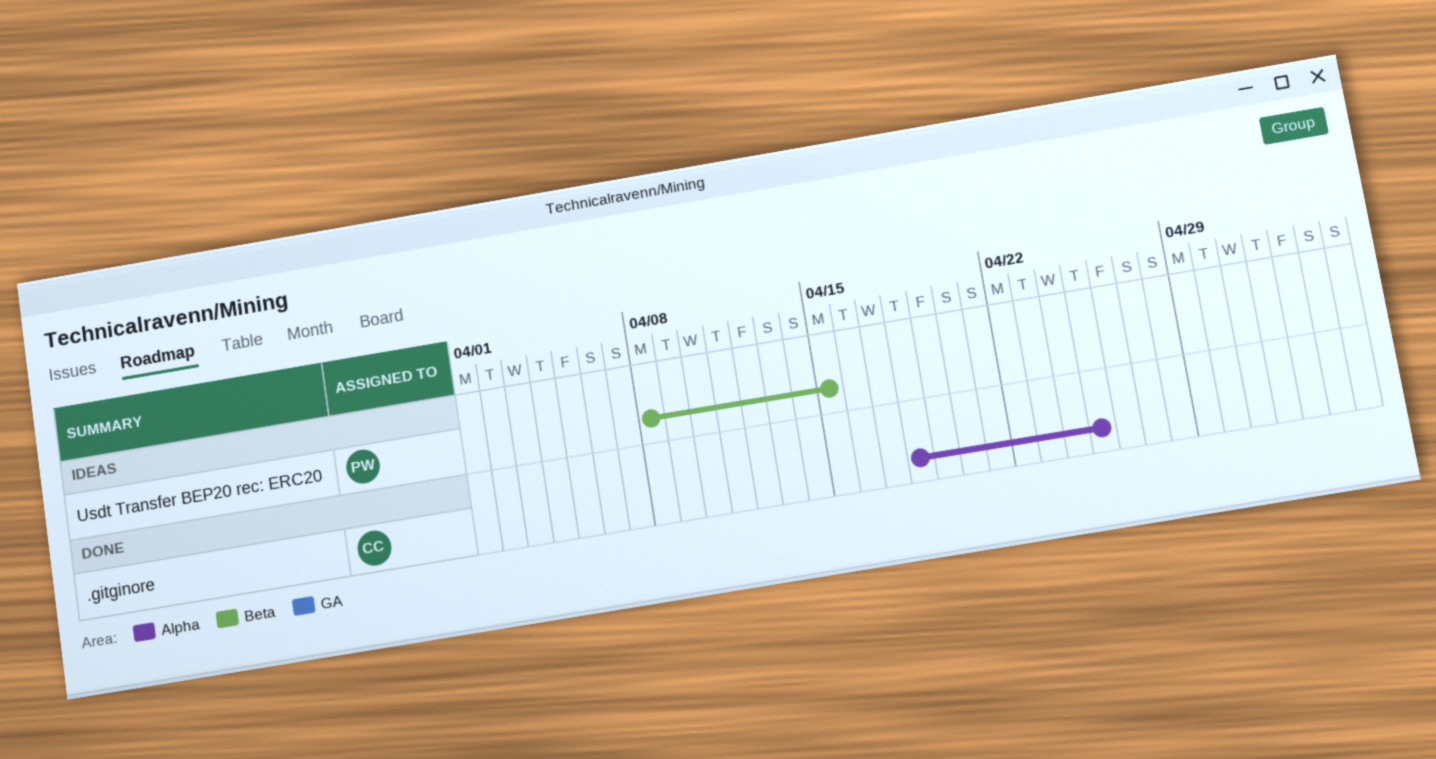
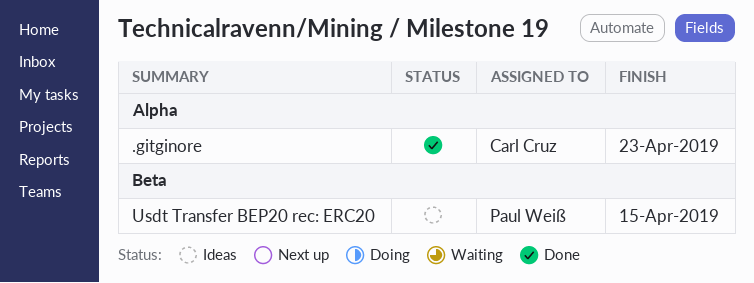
.gitginore, due: Apr 25 -> Apr 23

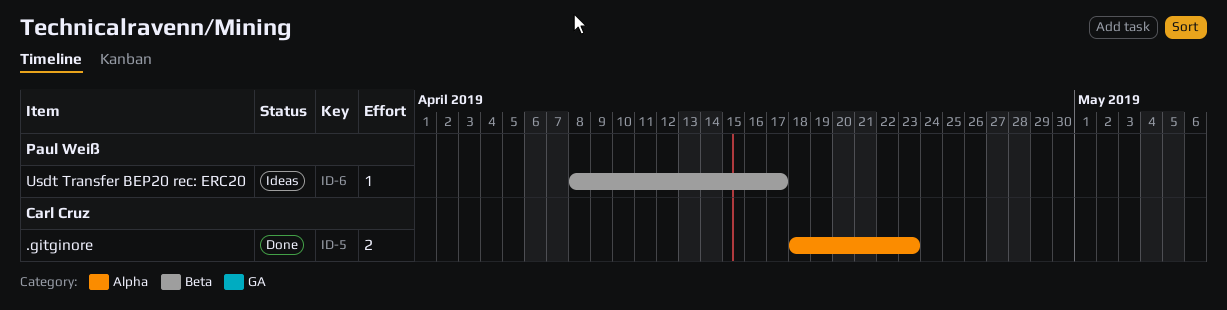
Usdt Transfer BEP20 rec: ERC20, due: Apr 15 -> Apr 17

